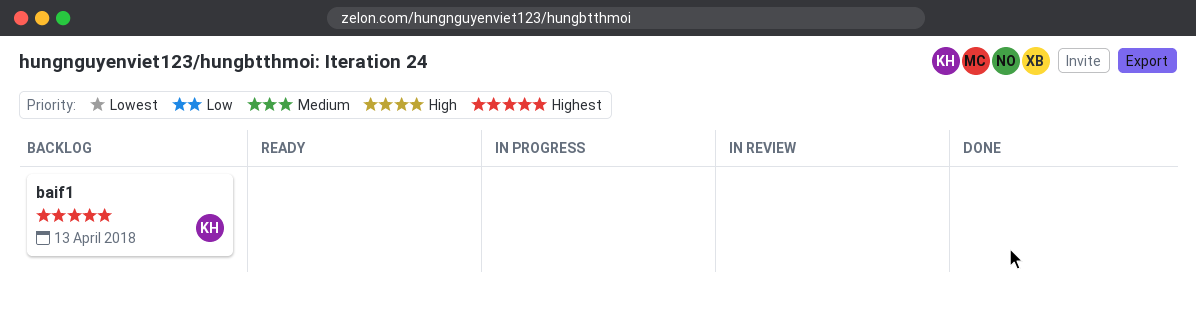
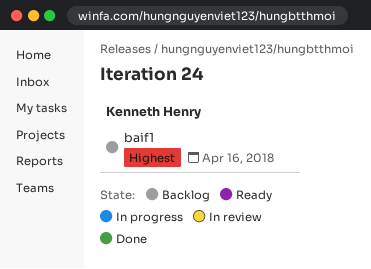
baif1, due: Apr 13 -> Apr 16

